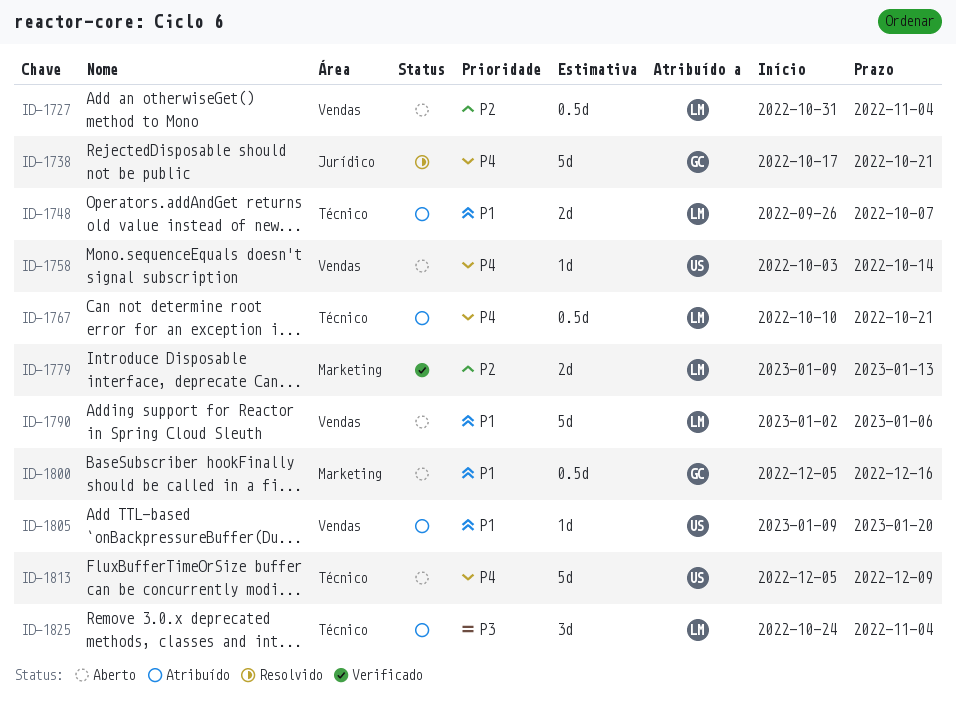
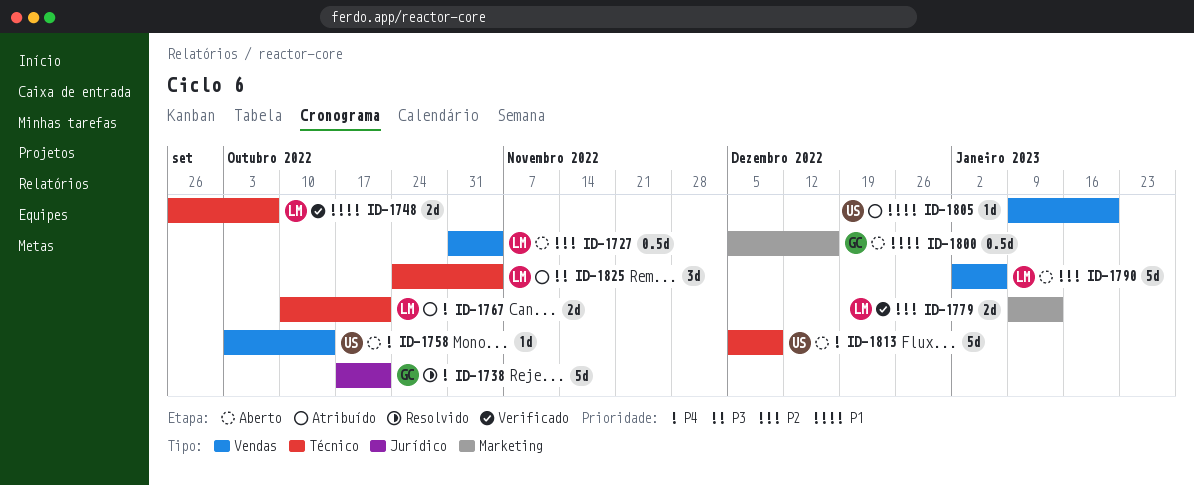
ID-1748, status: Atribuído -> Verificado
ID-1767, estimate: 0.5d -> 2d
ID-1790, priority: P1 -> P2

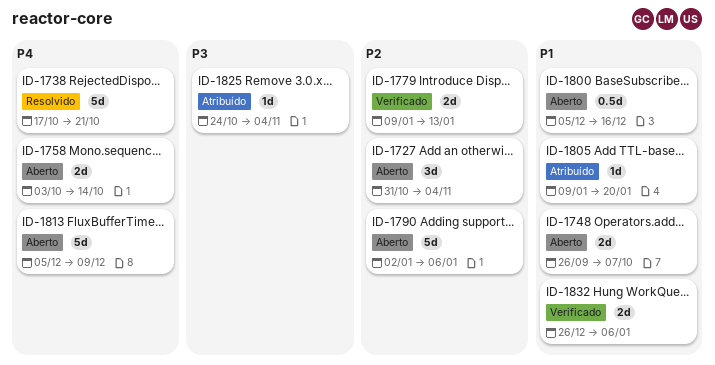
ID-1727, estimate: 0.5d -> 3d
ID-1748, status: Verificado -> Aberto
ID-1758, estimate: 1d -> 2d
ID-1767: present -> none
ID-1825, estimate: 3d -> 1d
ID-1832: none -> present

